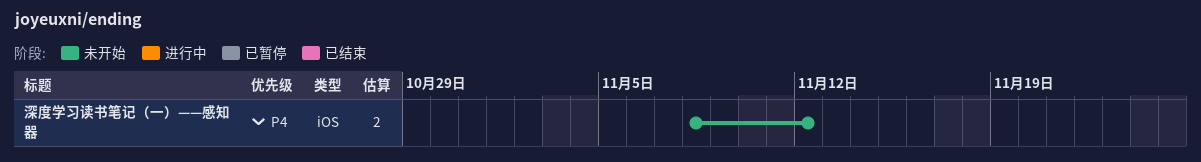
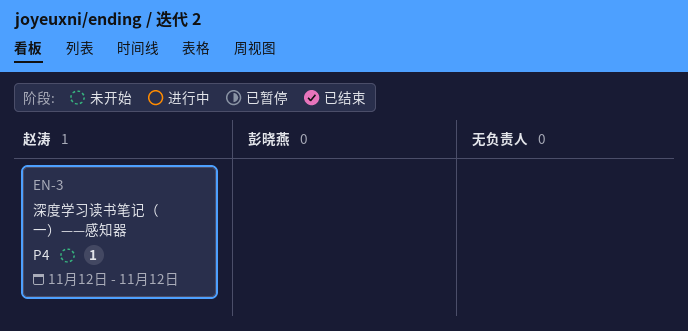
深度学习读书笔记（一）——感知器, estimate: 2 -> 1
深度学习读书笔记（一）——感知器, start: Nov 8 -> Nov 12

